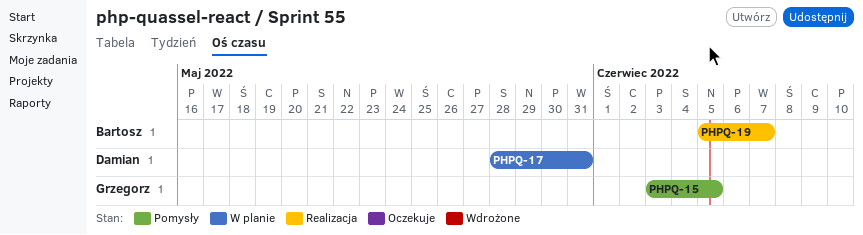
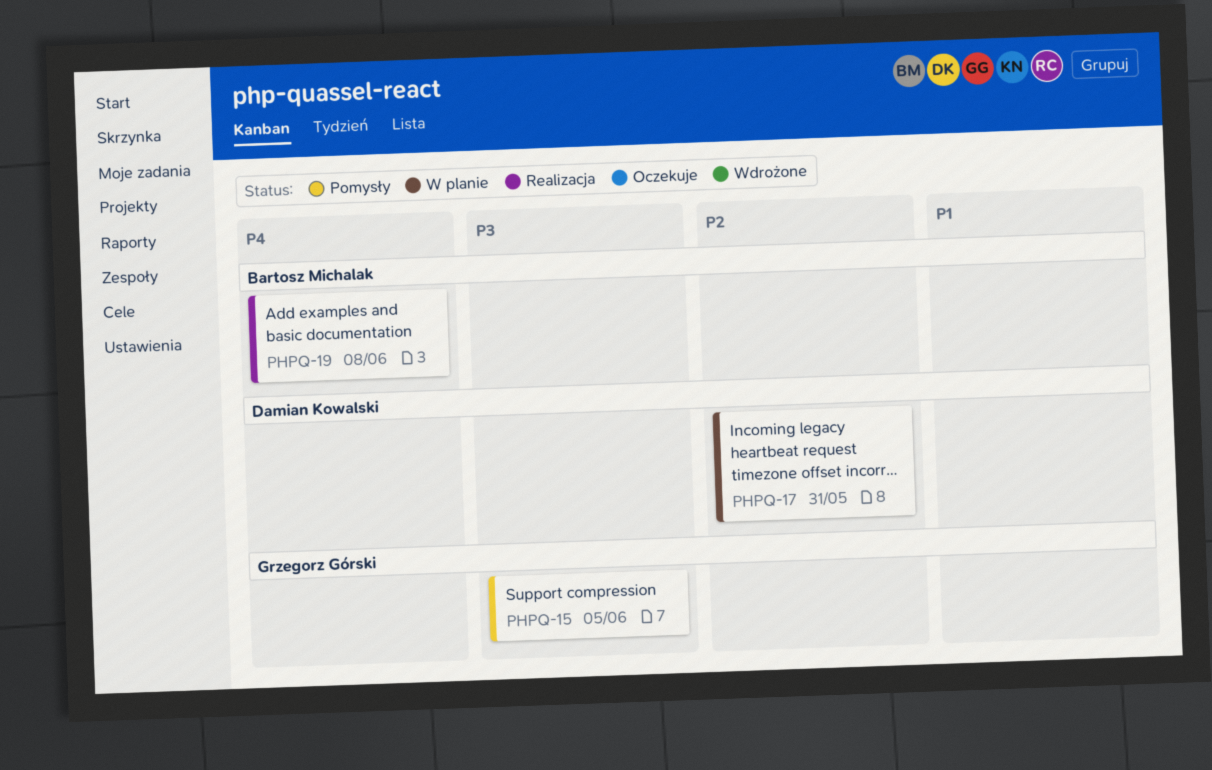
PHPQ-19, due: Jun 7 -> Jun 8

